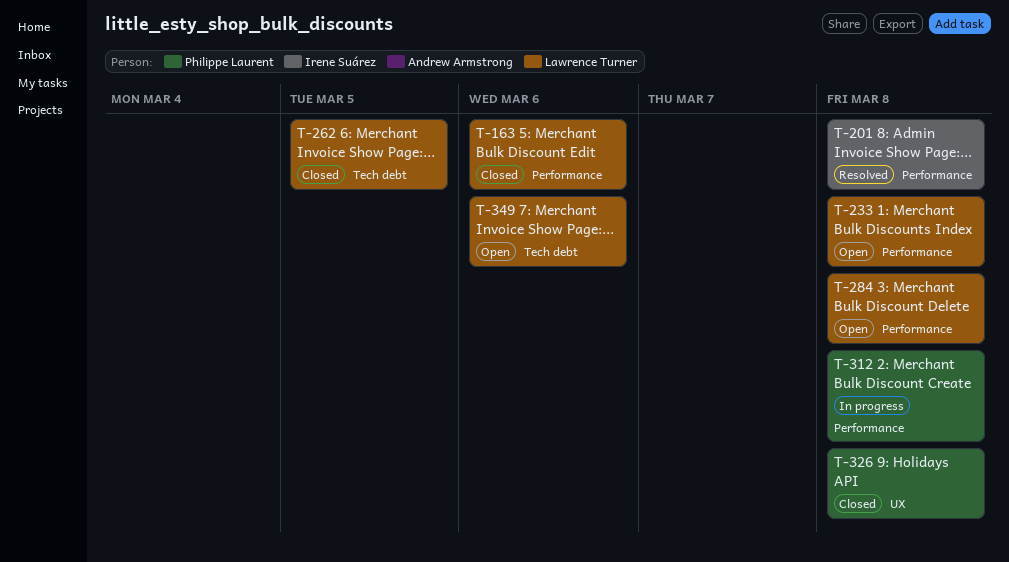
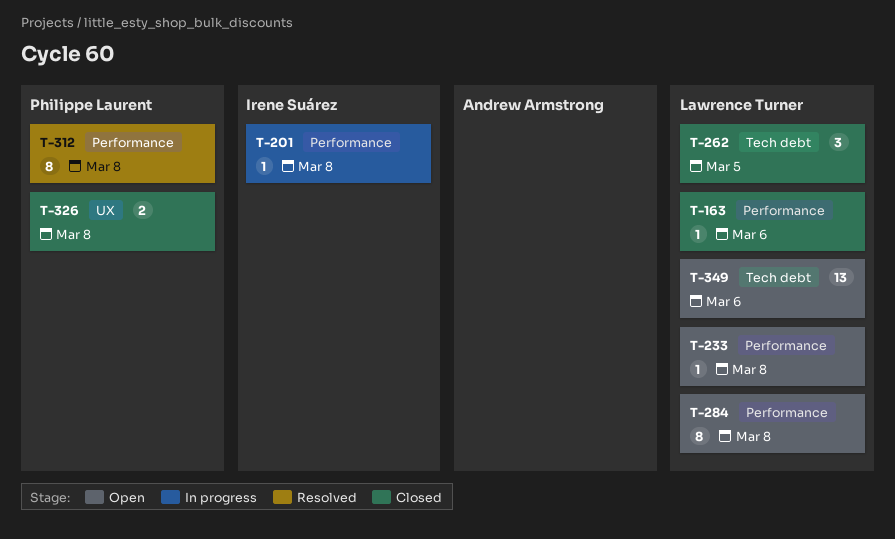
T-201, status: Resolved -> In progress
T-312, status: In progress -> Resolved

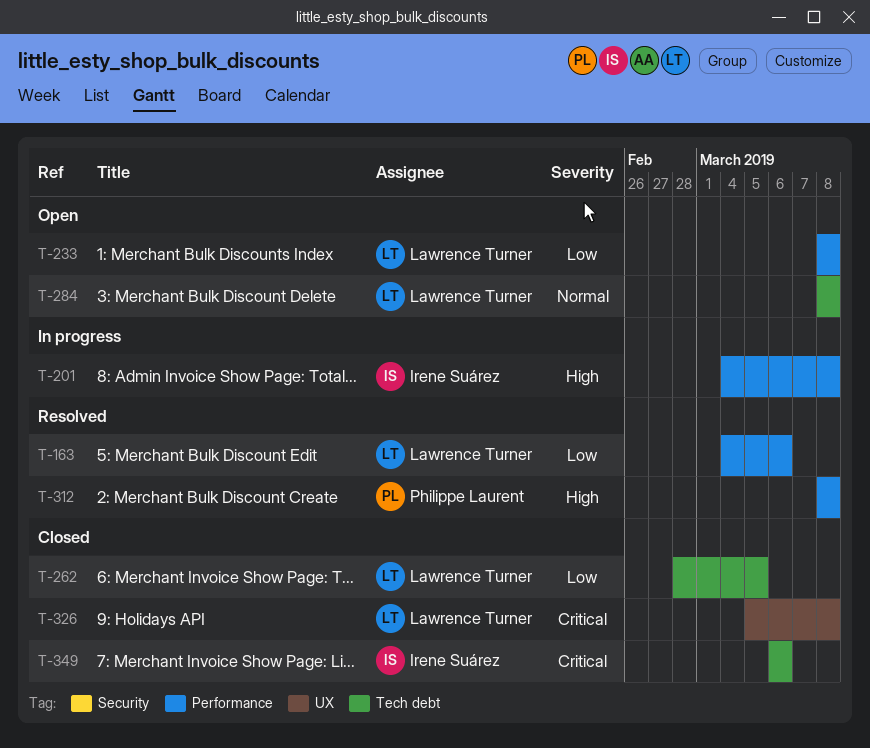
T-163, status: Closed -> Resolved
T-284, label: Performance -> Tech debt
T-326, owner: Philippe Laurent -> Lawrence Turner
T-349, status: Open -> Closed
T-349, owner: Lawrence Turner -> Irene Suárez

